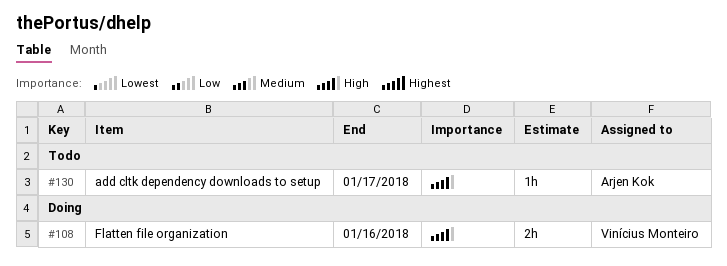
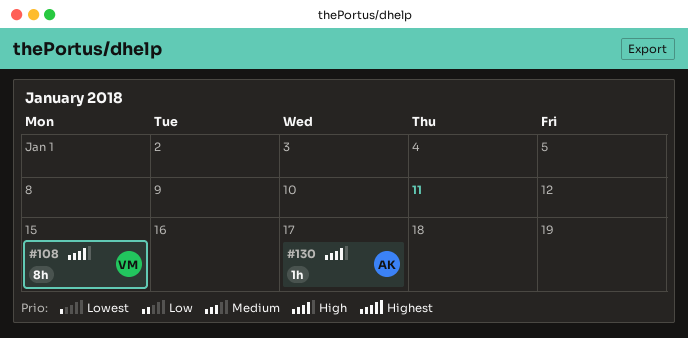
#108, estimate: 2h -> 8h
#108, due: Jan 16 -> Jan 15

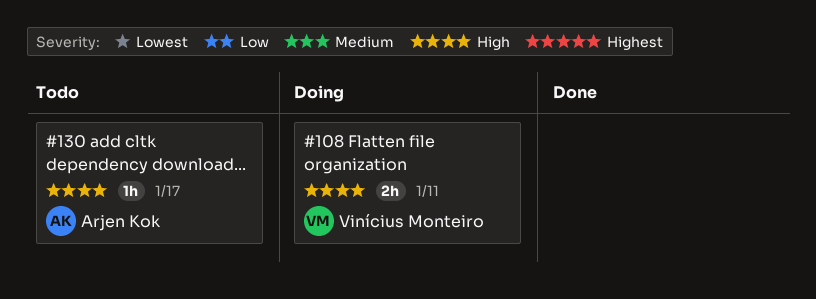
#108, estimate: 8h -> 2h
#108, due: Jan 15 -> Jan 11

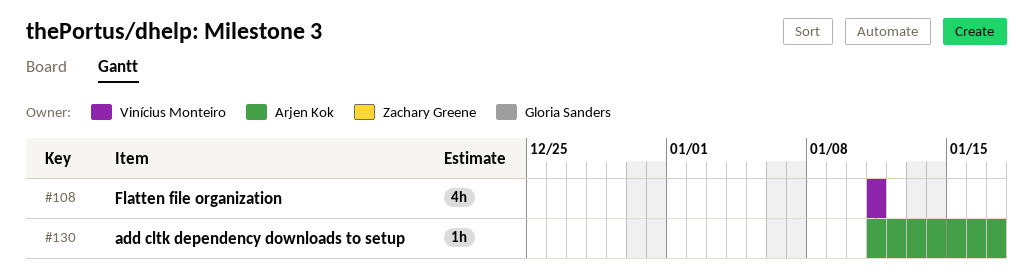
#108, estimate: 2h -> 4h

